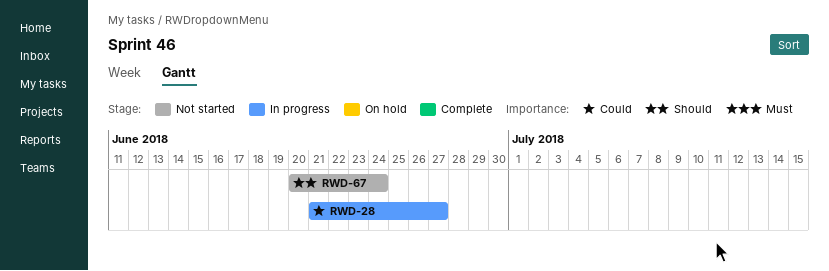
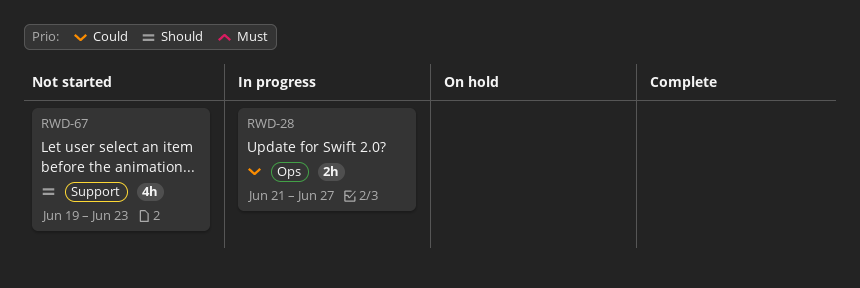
RWD-67, start: Jun 20 -> Jun 19
RWD-67, due: Jun 24 -> Jun 23

